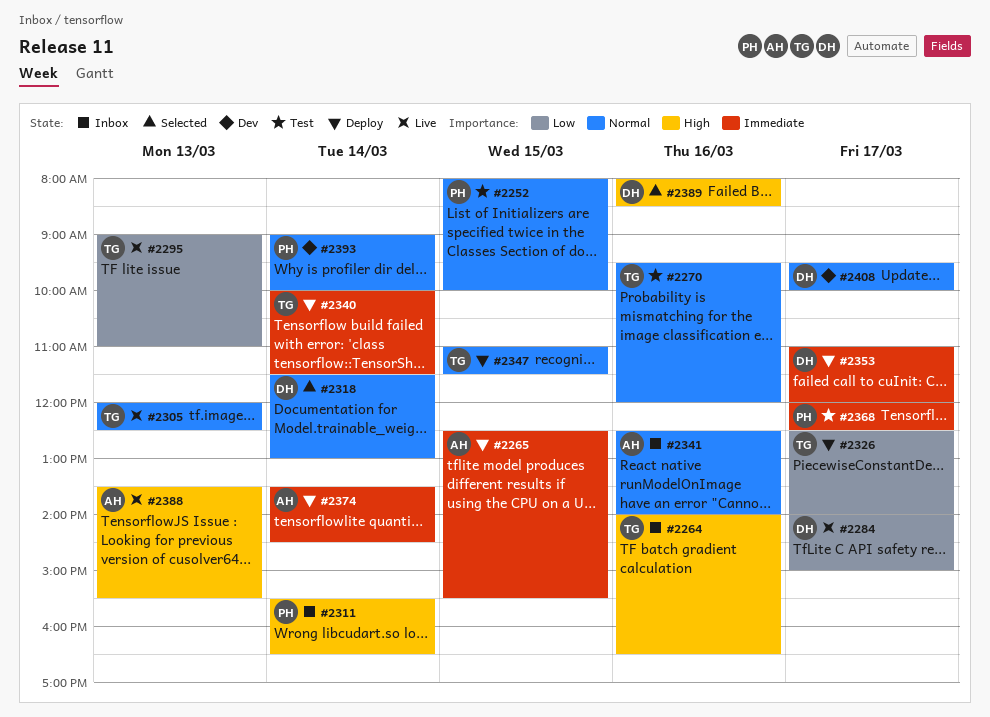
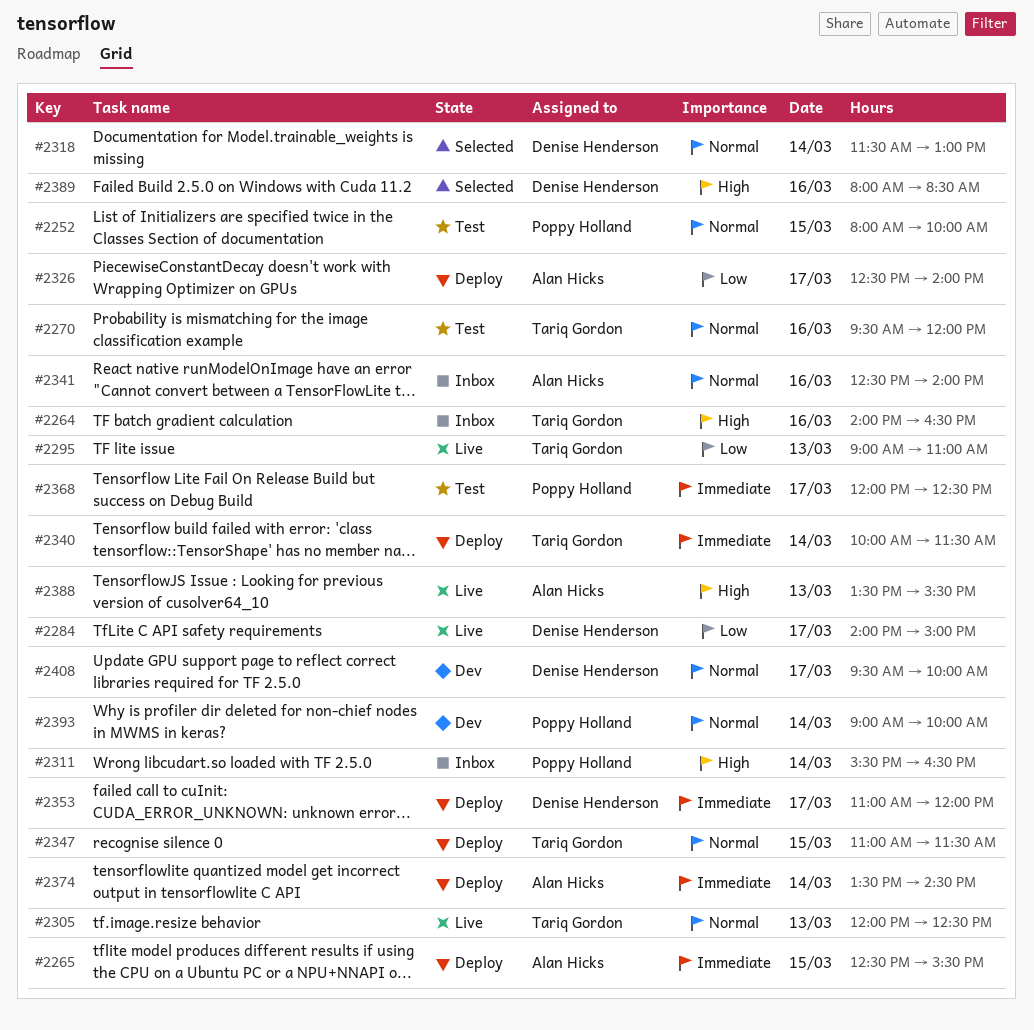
#2326, owner: Tariq Gordon -> Alan Hicks

